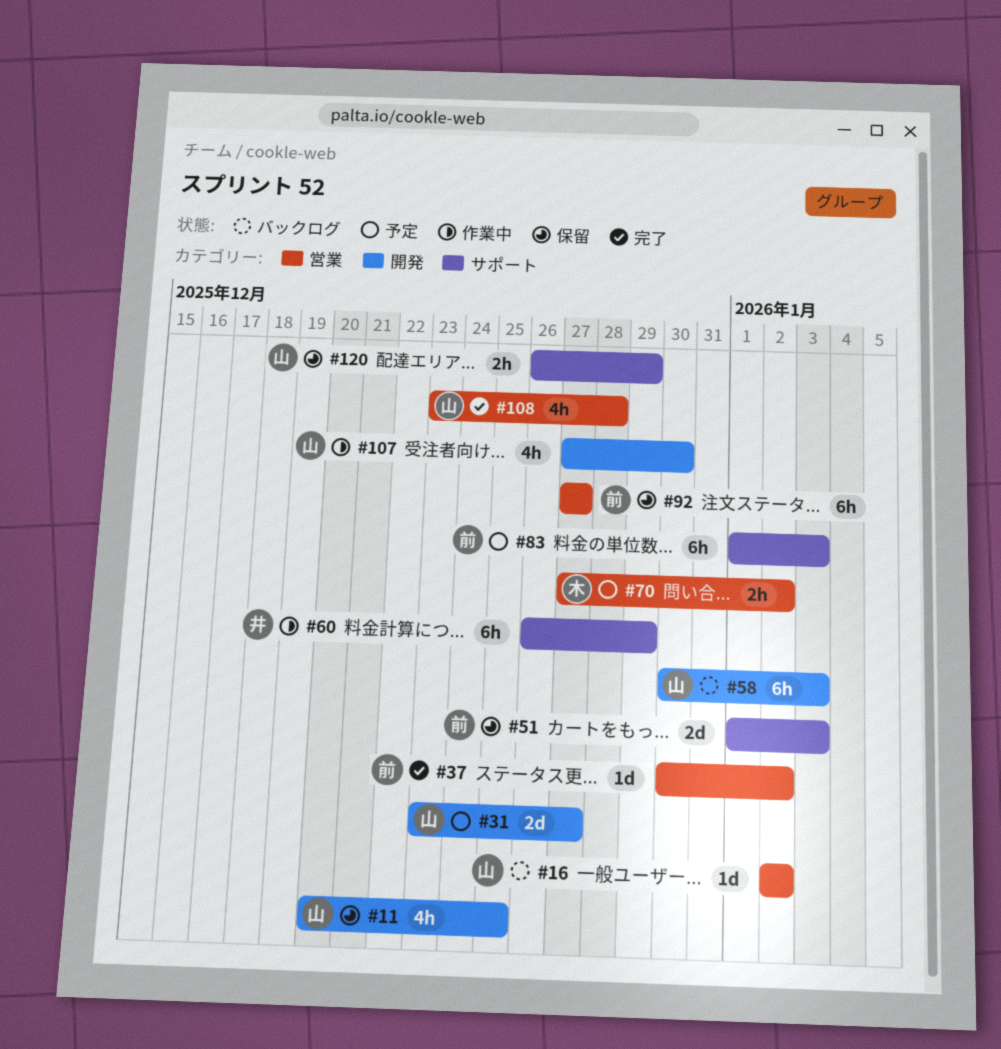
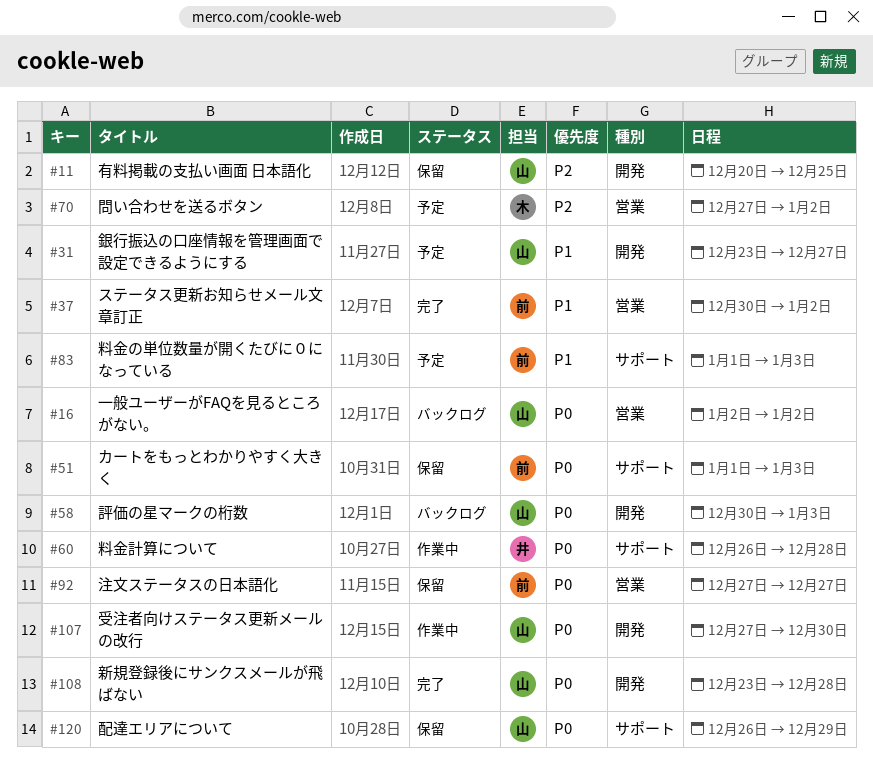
#60, due: Dec 29 -> Dec 28
#108, label: 営業 -> 開発

